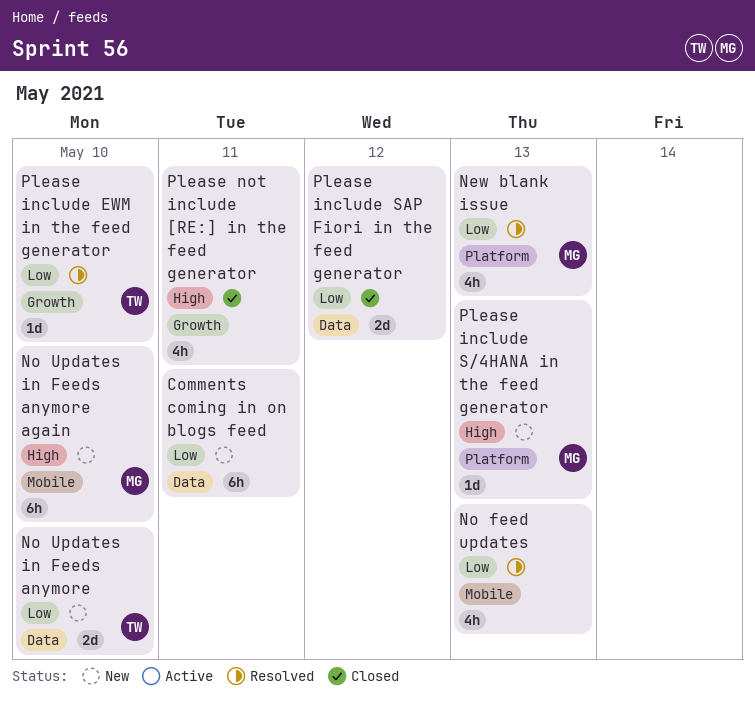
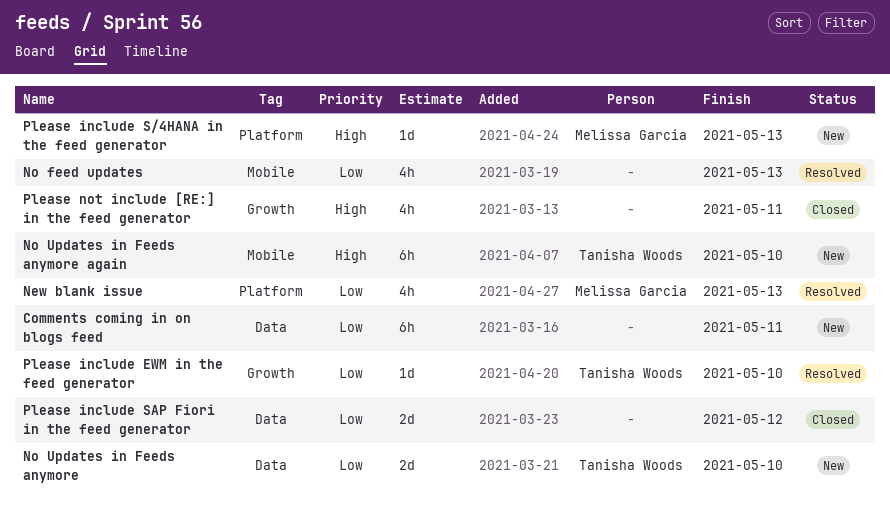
No Updates in Feeds anymore again, owner: Melissa Garcia -> Tanisha Woods

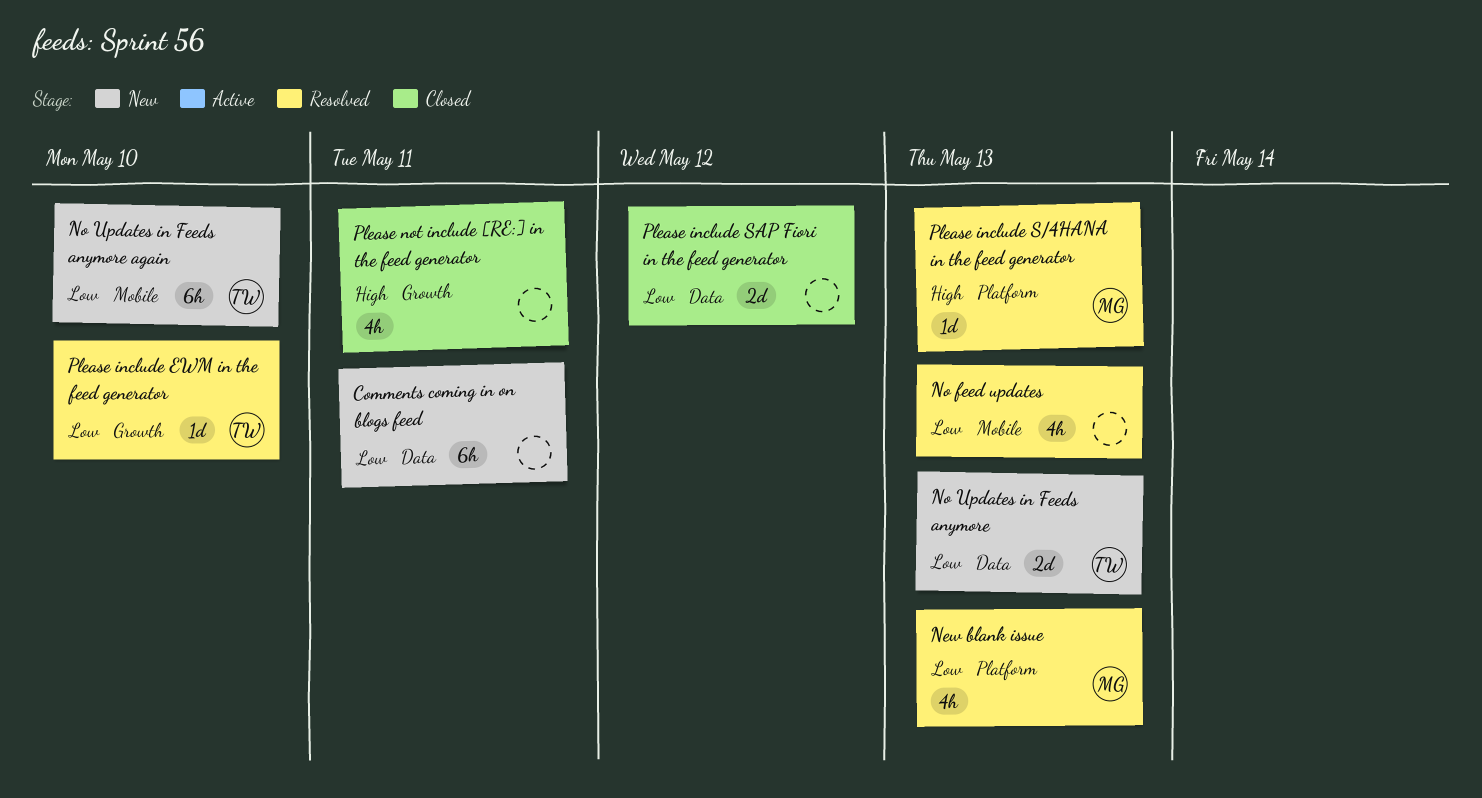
No Updates in Feeds anymore, due: May 10 -> May 13
No Updates in Feeds anymore again, priority: High -> Low
Please include S/4HANA in the feed generator, status: New -> Resolved

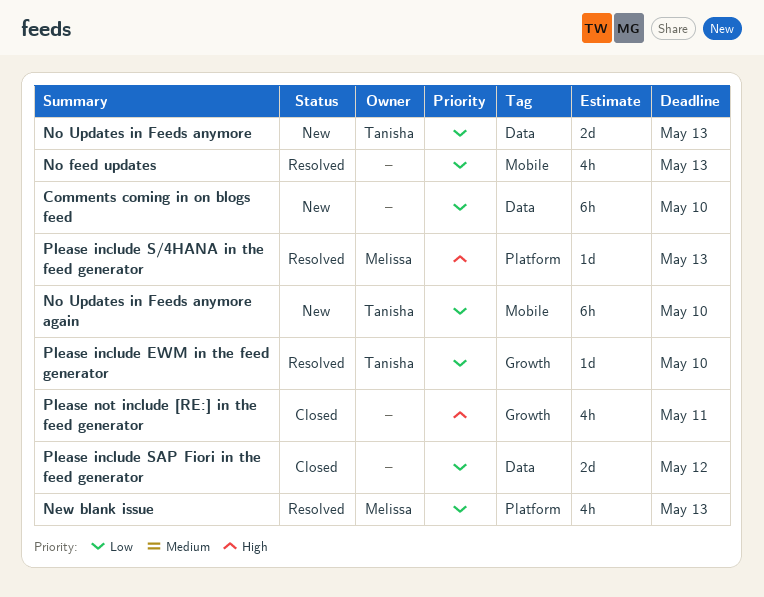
Comments coming in on blogs feed, due: May 11 -> May 10

